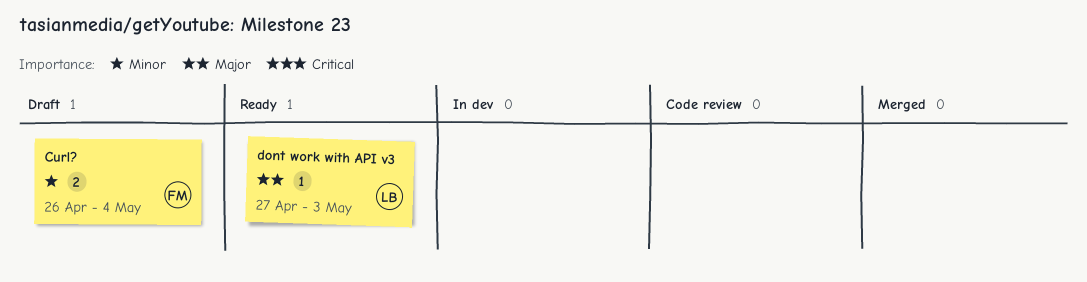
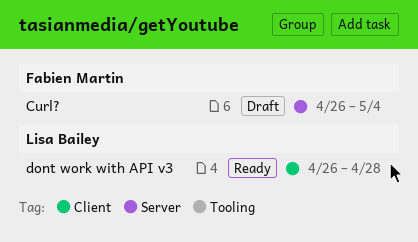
dont work with API v3, start: Apr 27 -> Apr 26
dont work with API v3, due: May 3 -> Apr 28

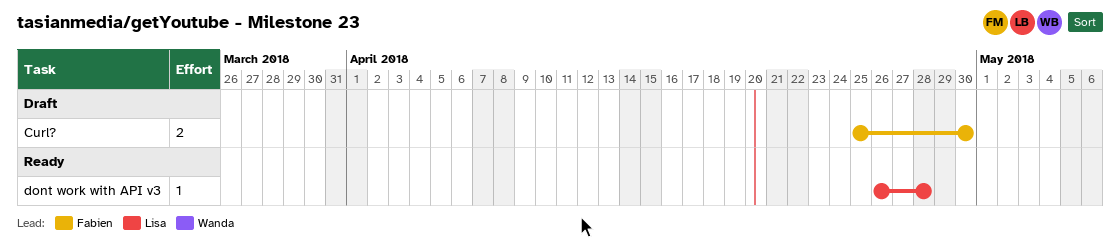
Curl?, start: Apr 26 -> Apr 25
Curl?, due: May 4 -> Apr 30

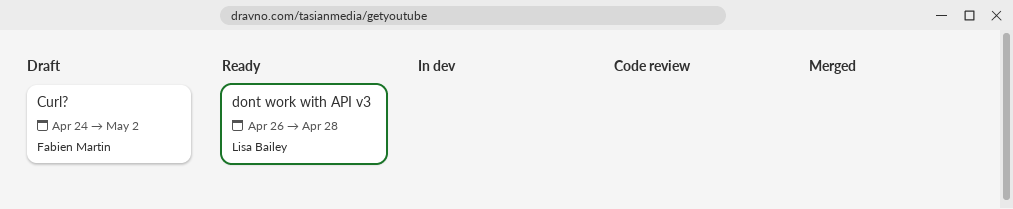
Curl?, start: Apr 25 -> Apr 24
Curl?, due: Apr 30 -> May 2

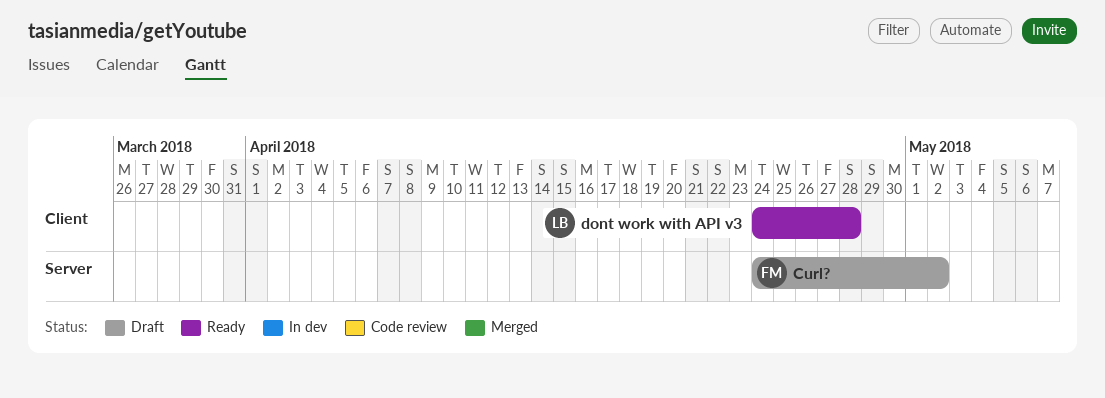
dont work with API v3, start: Apr 26 -> Apr 24

